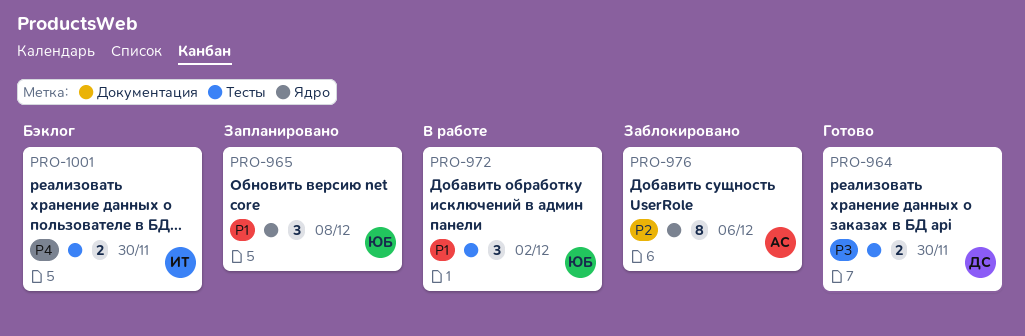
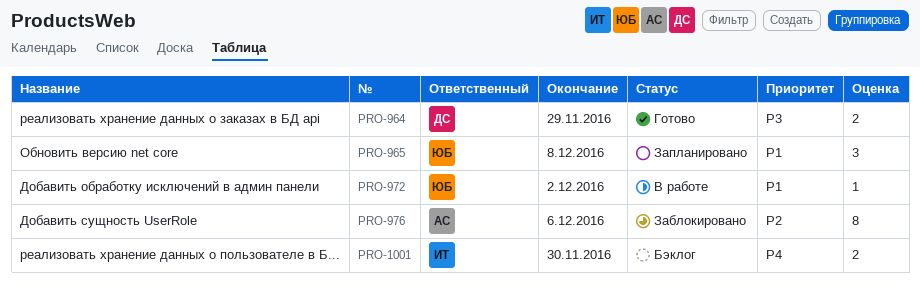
PRO-964, due: Nov 30 -> Nov 29
PRO-972, estimate: 3 -> 1

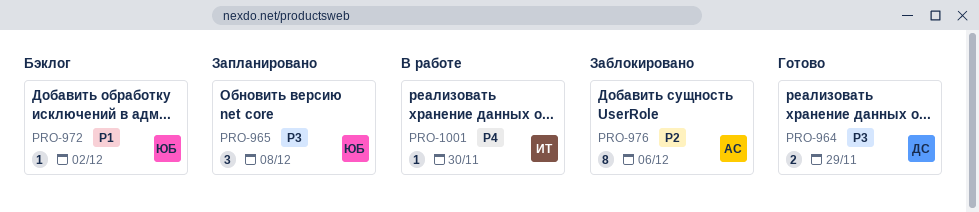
PRO-965, priority: P1 -> P3
PRO-972, status: В работе -> Бэклог
PRO-1001, status: Бэклог -> В работе
PRO-1001, estimate: 2 -> 1

